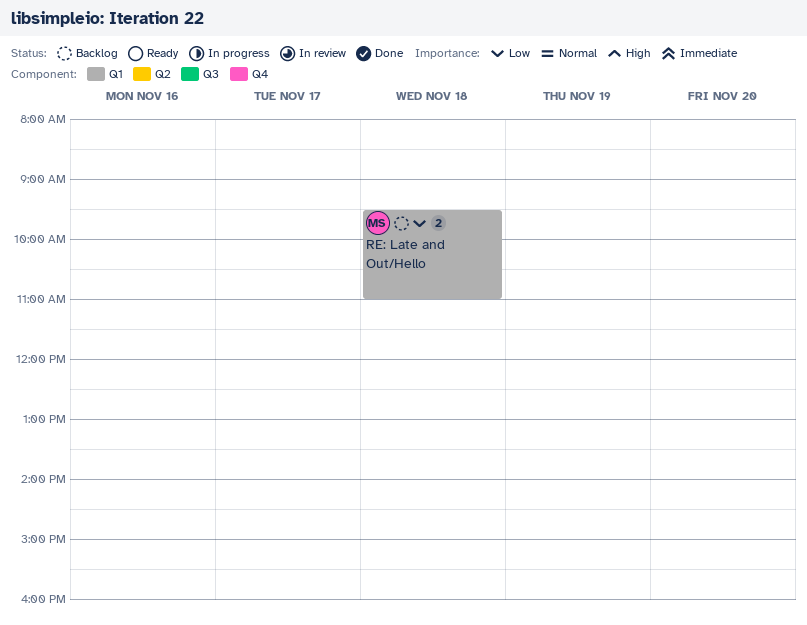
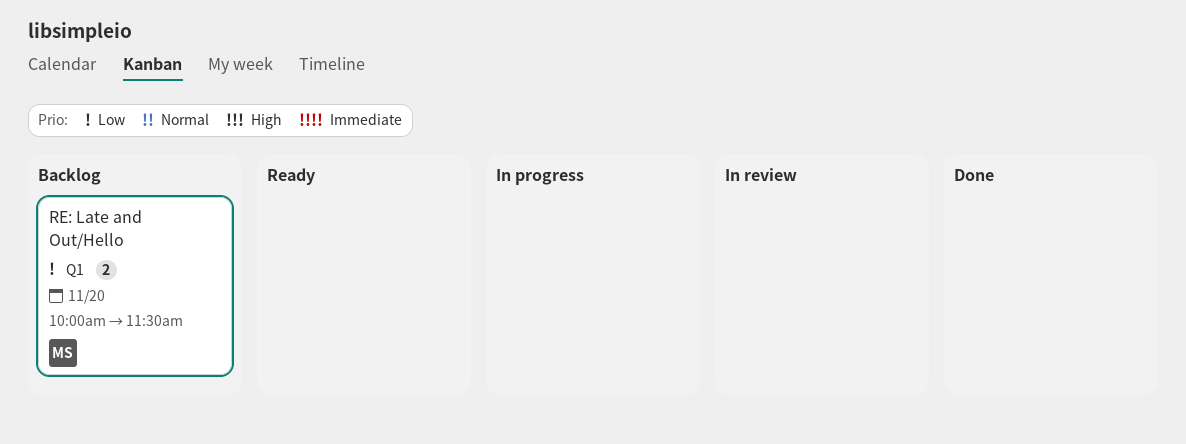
RE: Late and Out/Hello, day: Nov 18 -> Nov 20
RE: Late and Out/Hello, begins: 09:30 -> 10:00
RE: Late and Out/Hello, ends: 11:00 -> 11:30

